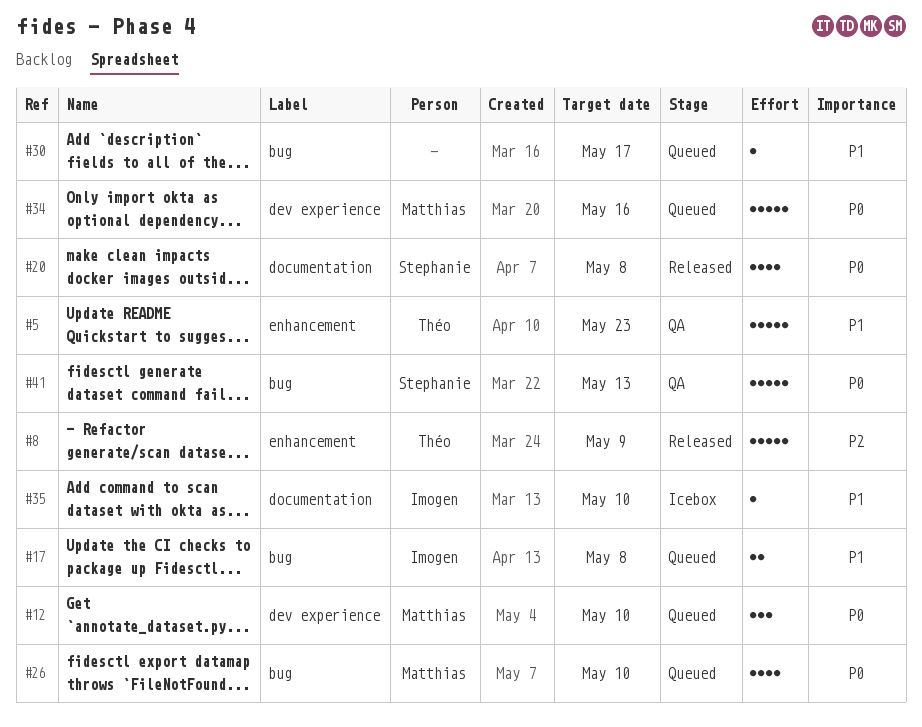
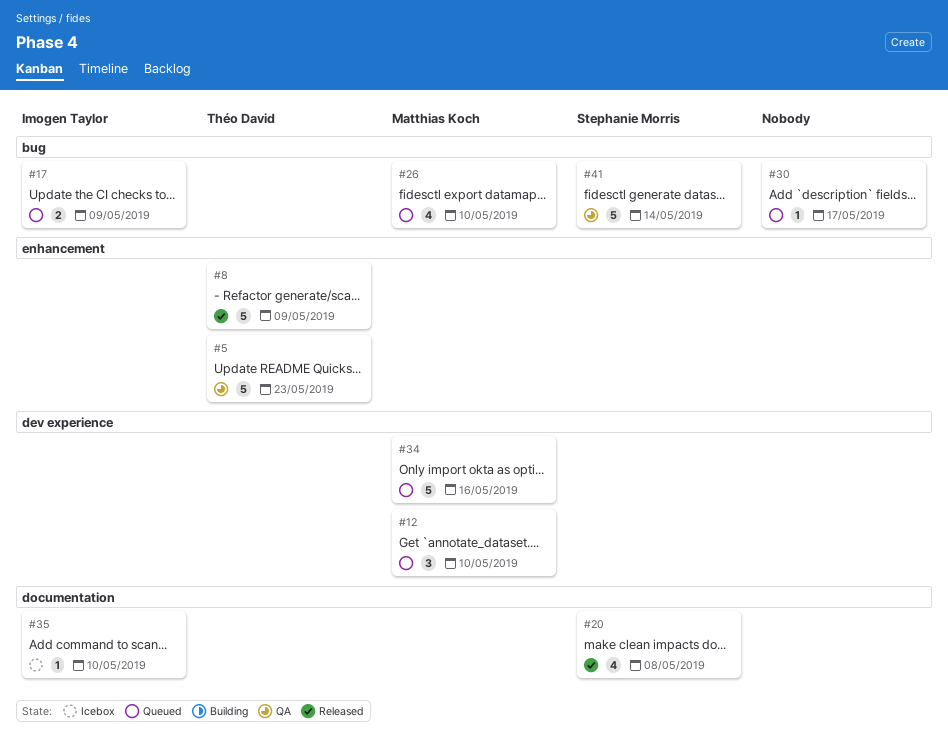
#17, due: May 8 -> May 9
#41, due: May 13 -> May 14

